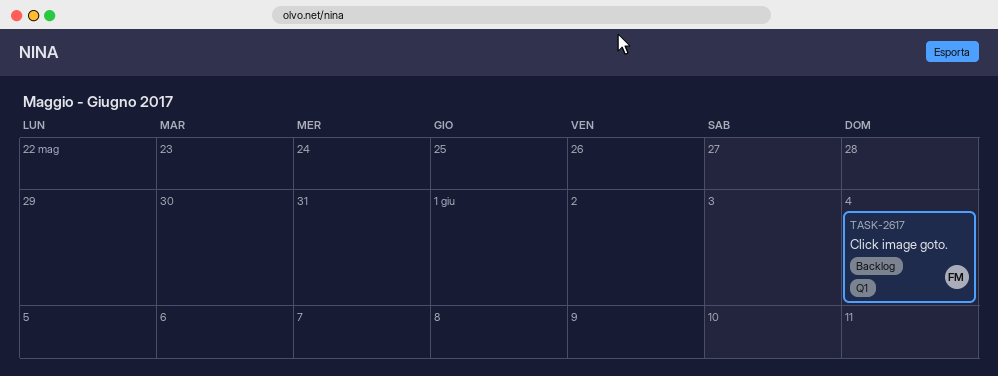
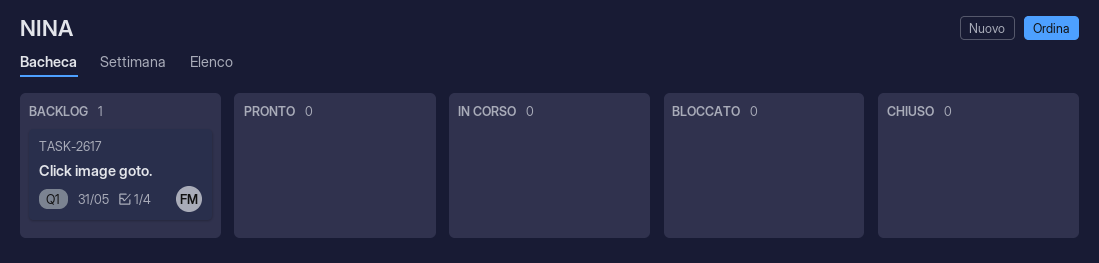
TASK-2617, due: Jun 4 -> May 31

